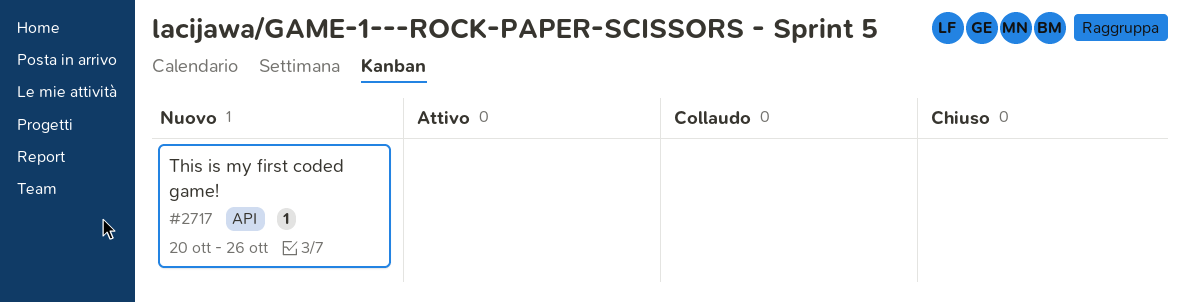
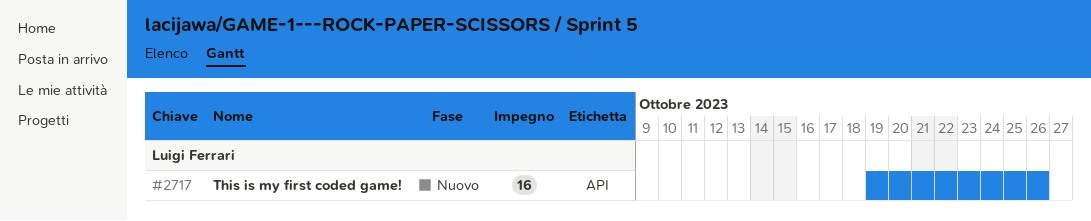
#2717, estimate: 1 -> 16
#2717, start: Oct 20 -> Oct 19

